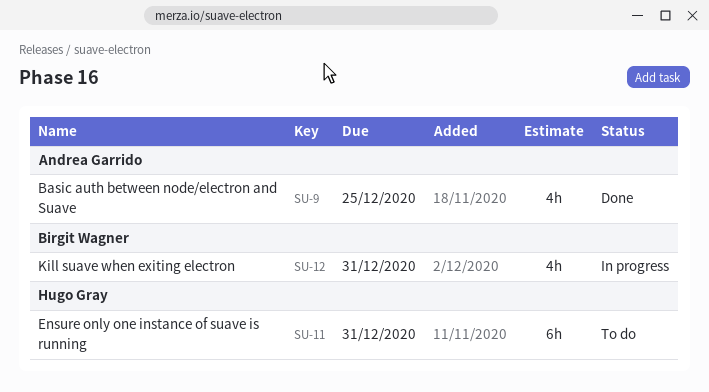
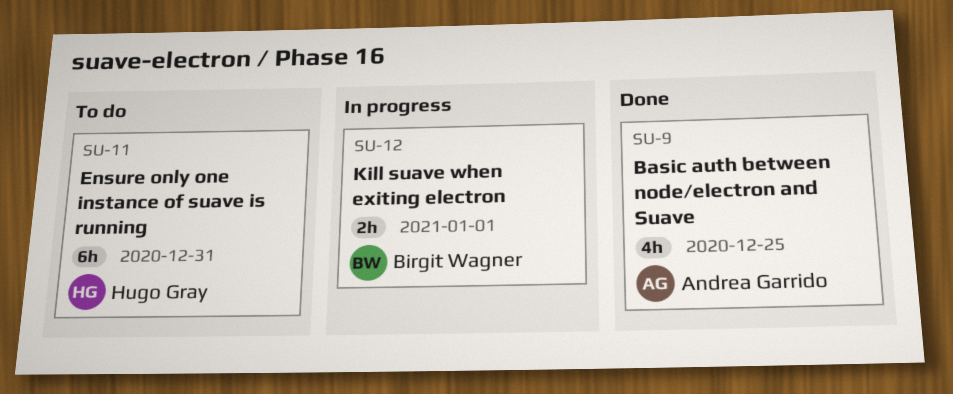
SU-12, estimate: 4h -> 2h
SU-12, due: Dec 31 -> Jan 1

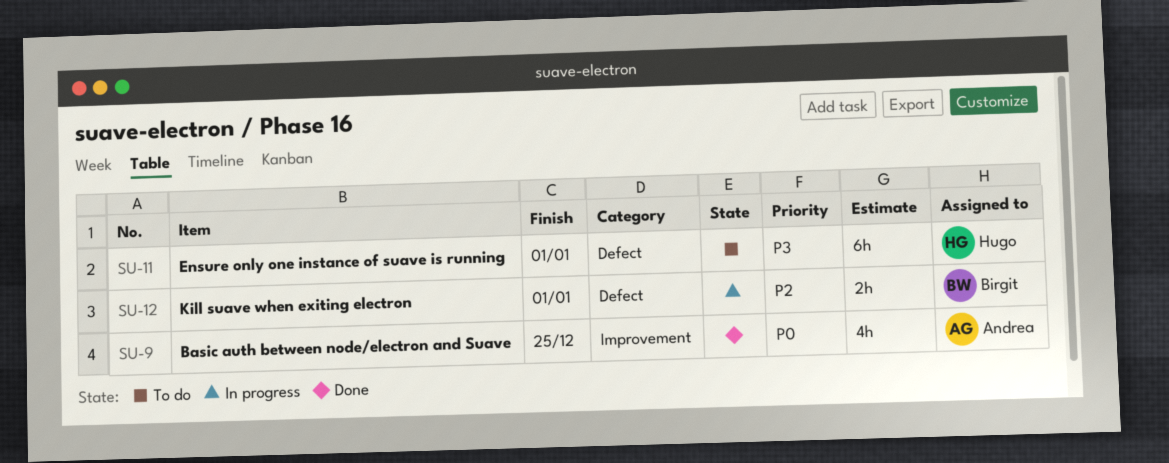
SU-11, due: Dec 31 -> Jan 1

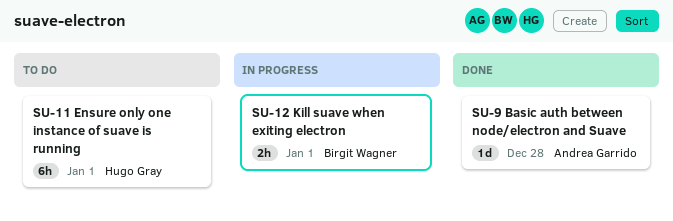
SU-9, estimate: 4h -> 1d
SU-9, due: Dec 25 -> Dec 28

